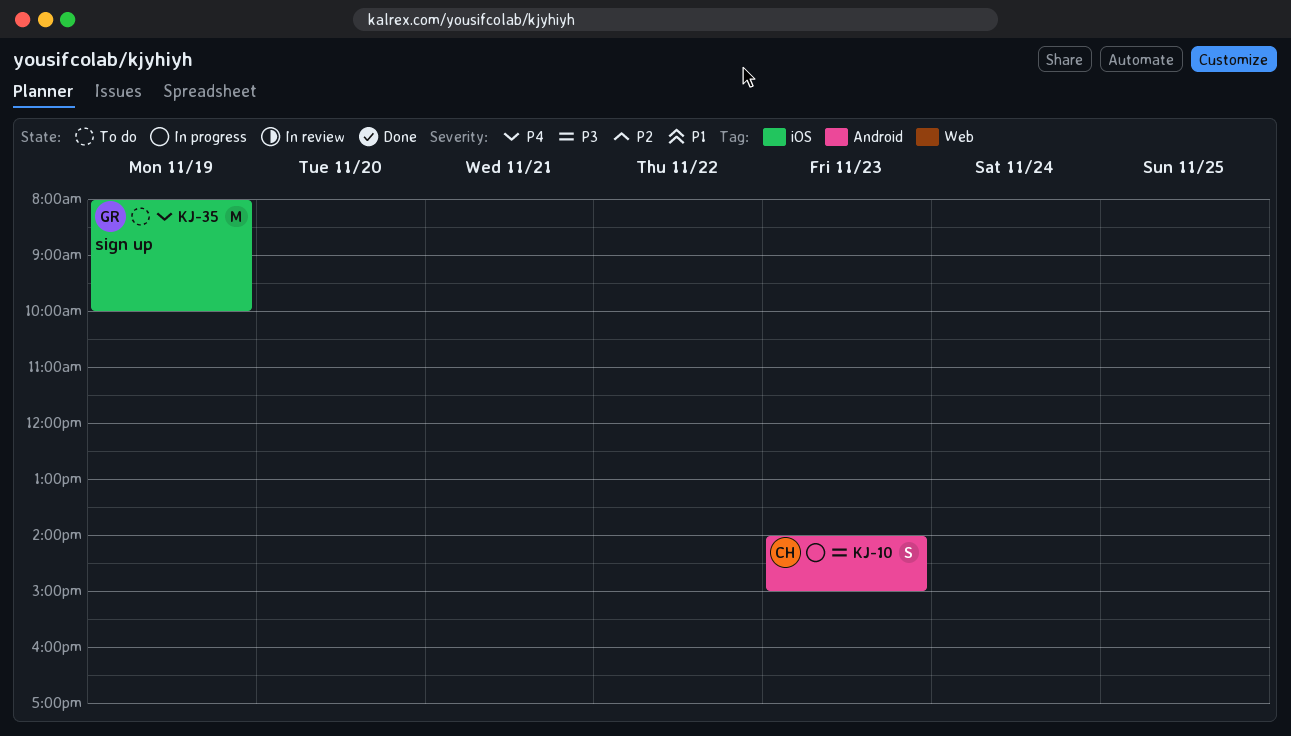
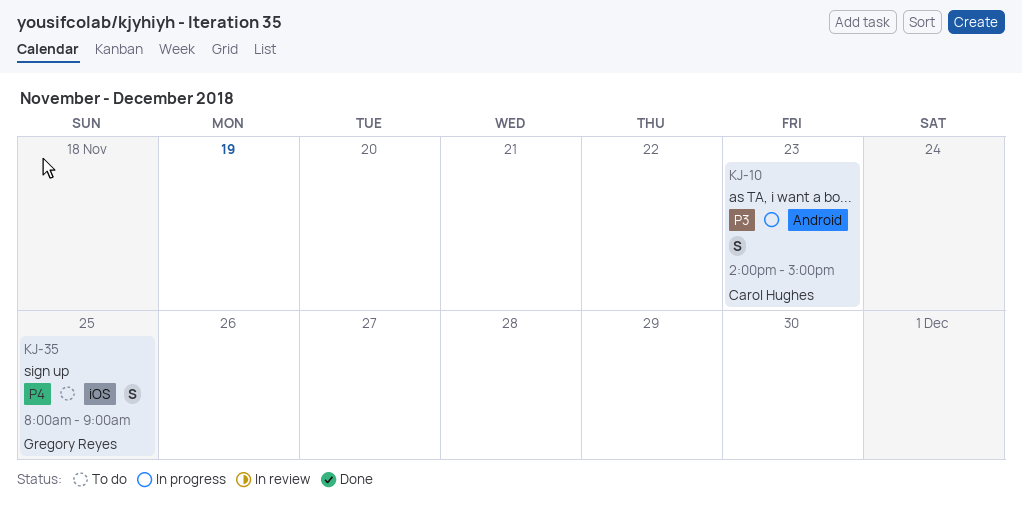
KJ-35, estimate: M -> S
KJ-35, day: Nov 19 -> Nov 25
KJ-35, ends: 10:00 -> 09:00

